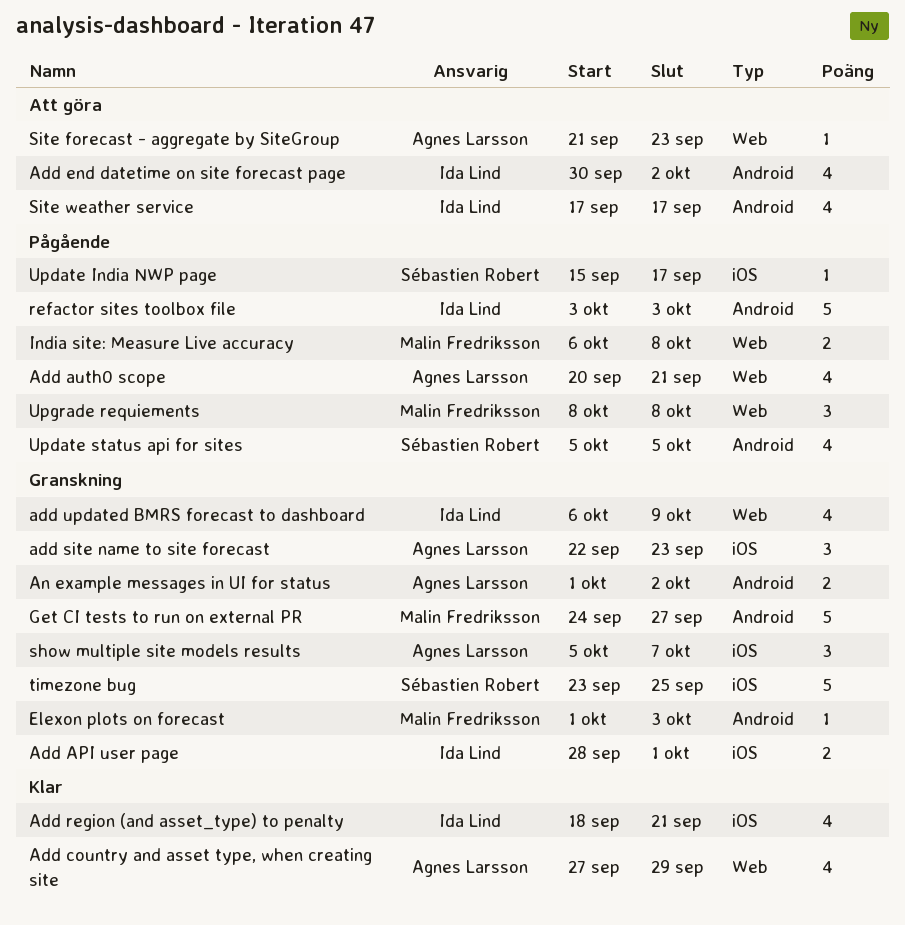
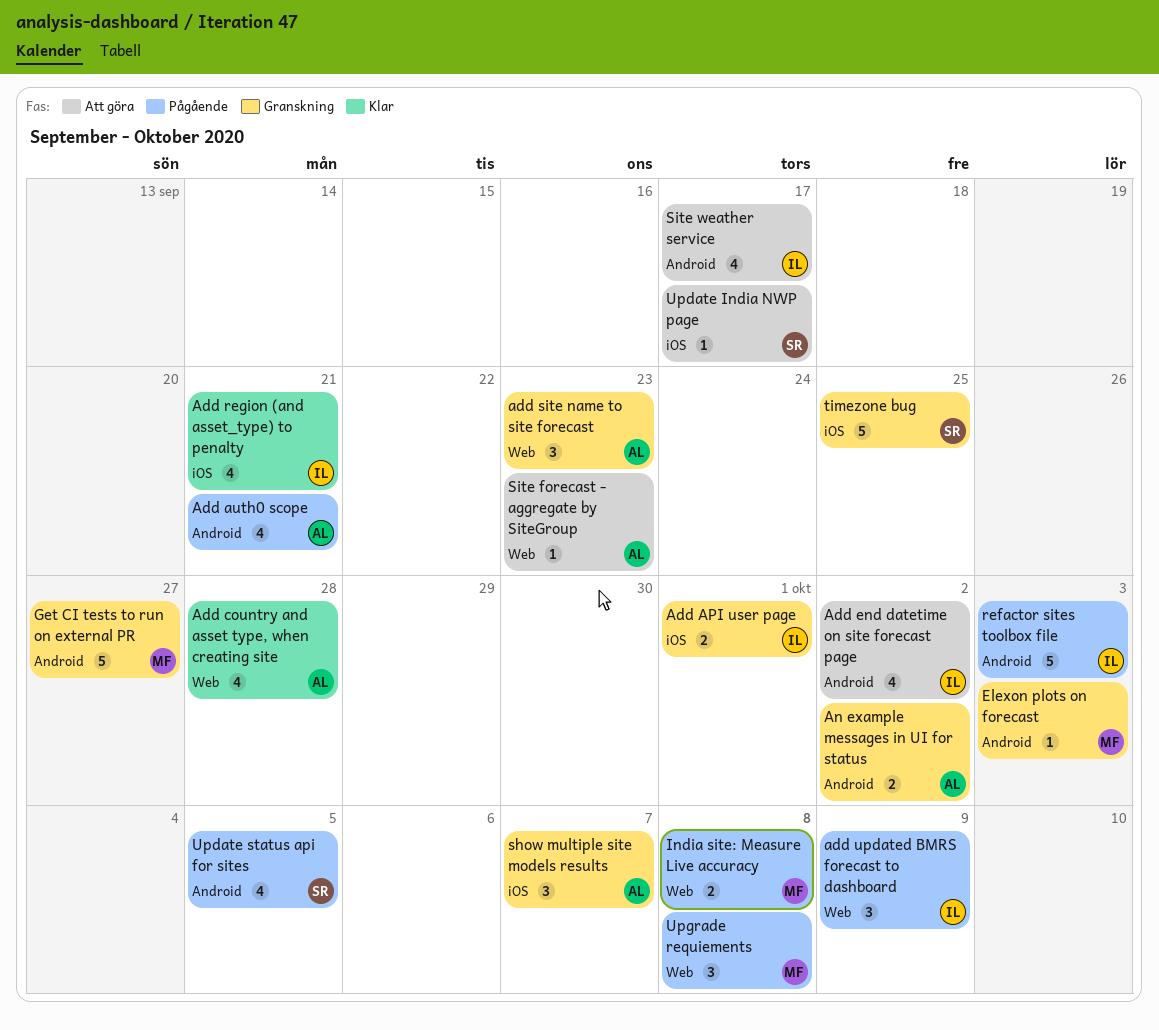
Add auth0 scope, label: Web -> Android
Add country and asset type, when creating site, due: Sep 29 -> Sep 28
add site name to site forecast, label: iOS -> Web
add updated BMRS forecast to dashboard, status: Granskning -> Pågående
add updated BMRS forecast to dashboard, estimate: 4 -> 3
Update India NWP page, status: Pågående -> Att göra

